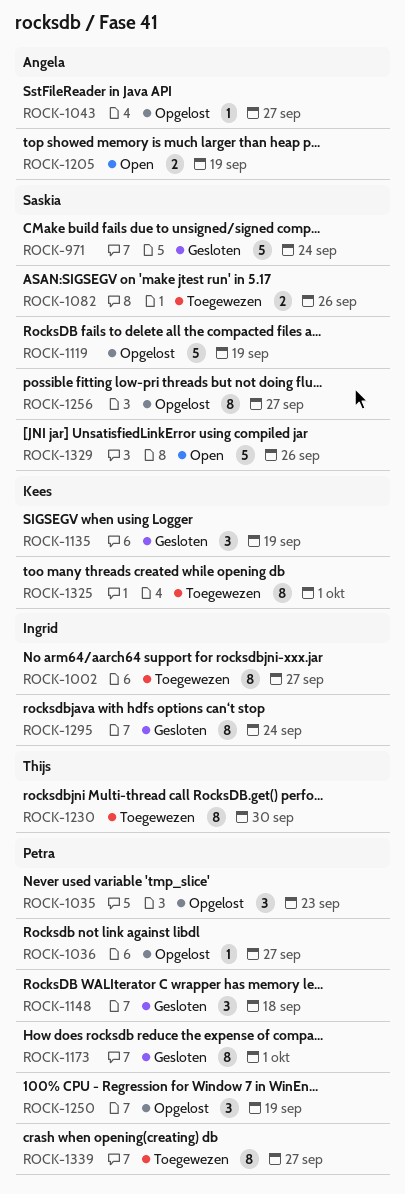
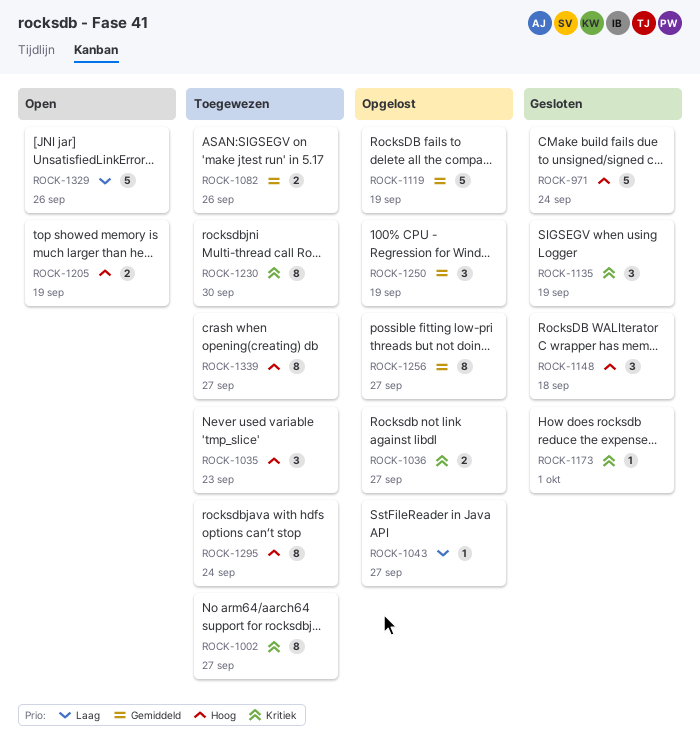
ROCK-1035, status: Opgelost -> Toegewezen
ROCK-1036, estimate: 1 -> 2
ROCK-1173, estimate: 8 -> 1
ROCK-1295, status: Gesloten -> Toegewezen
ROCK-1325: present -> none

